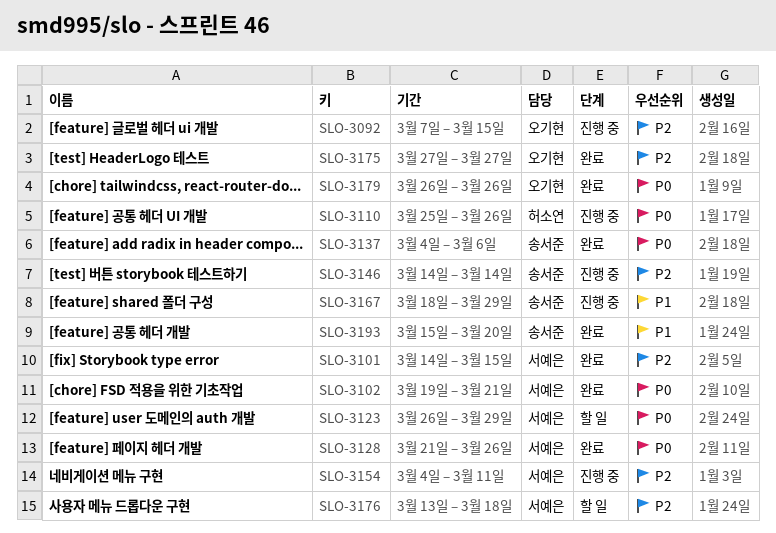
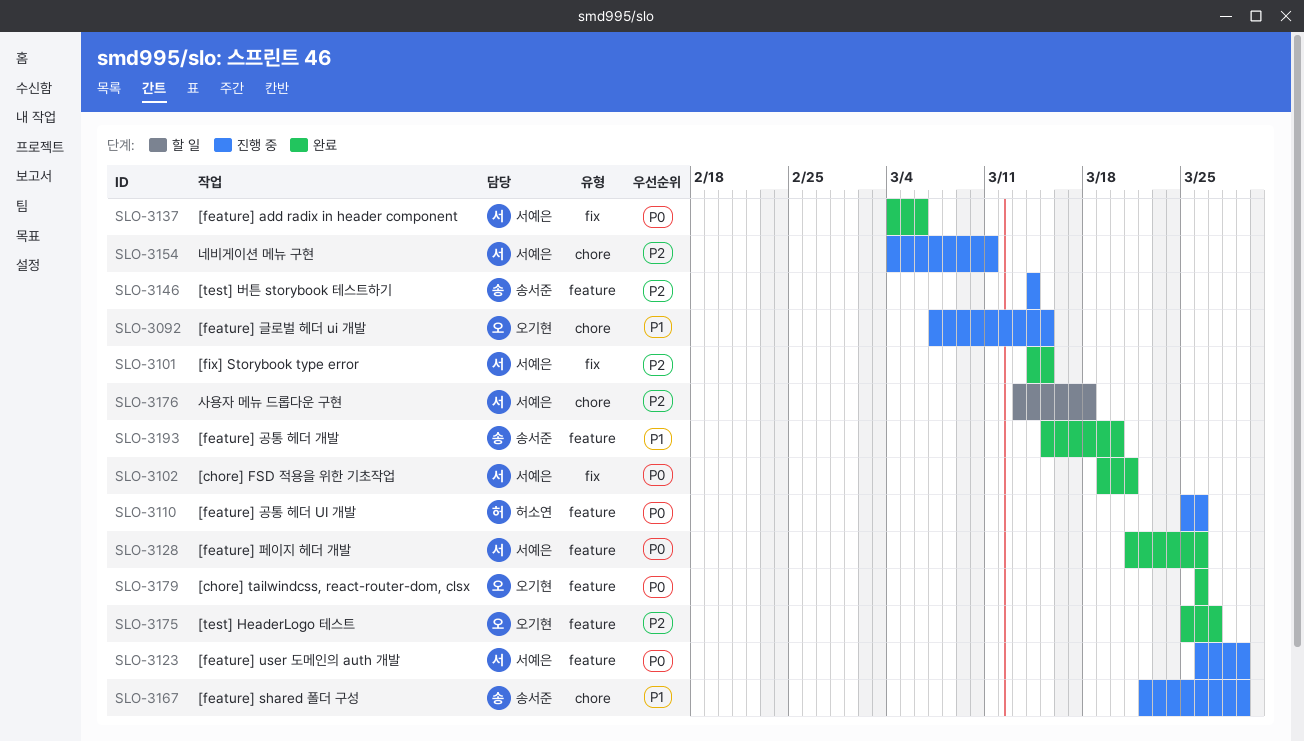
SLO-3092, priority: P2 -> P1
SLO-3123, status: 할 일 -> 진행 중
SLO-3137, owner: 송서준 -> 서예은
SLO-3167, start: Mar 18 -> Mar 22
SLO-3175, start: Mar 27 -> Mar 25

